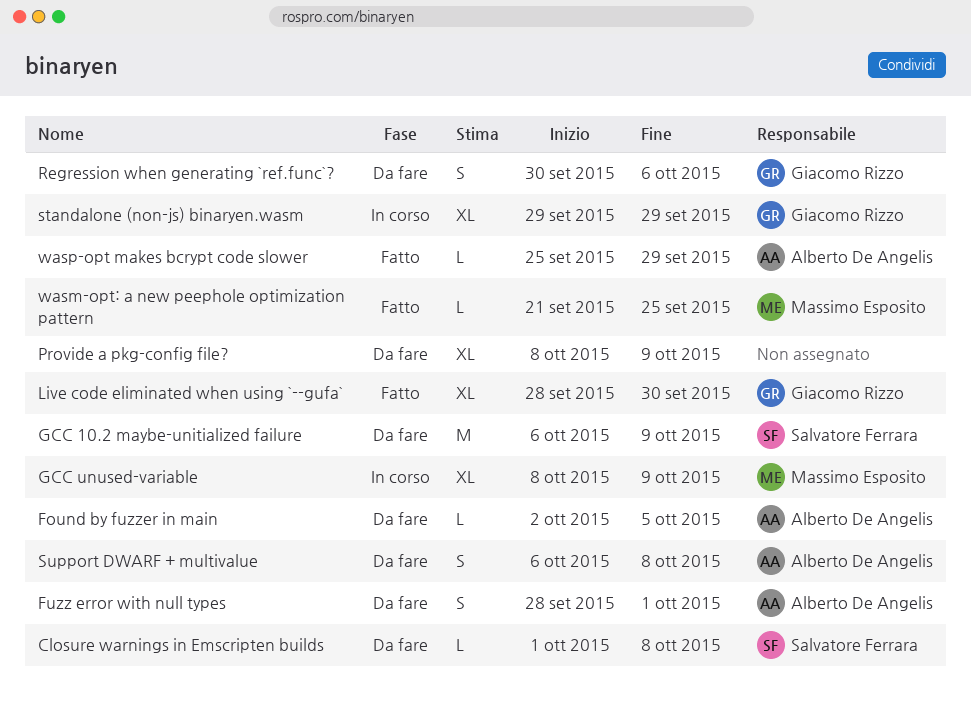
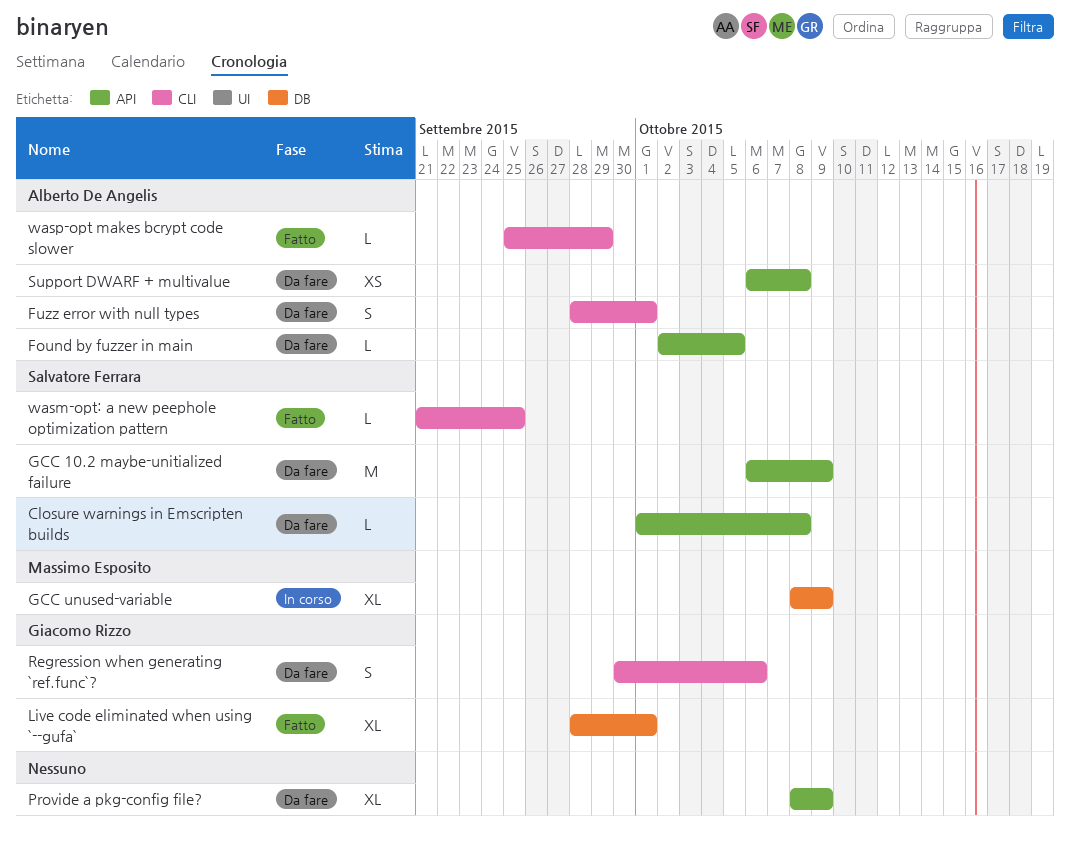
Live code eliminated when using `--gufa`, due: Sep 30 -> Oct 1
standalone (non-js) binaryen.wasm: present -> none
Support DWARF + multivalue, estimate: S -> XS
wasm-opt: a new peephole optimization pattern, owner: Massimo Esposito -> Salvatore Ferrara

